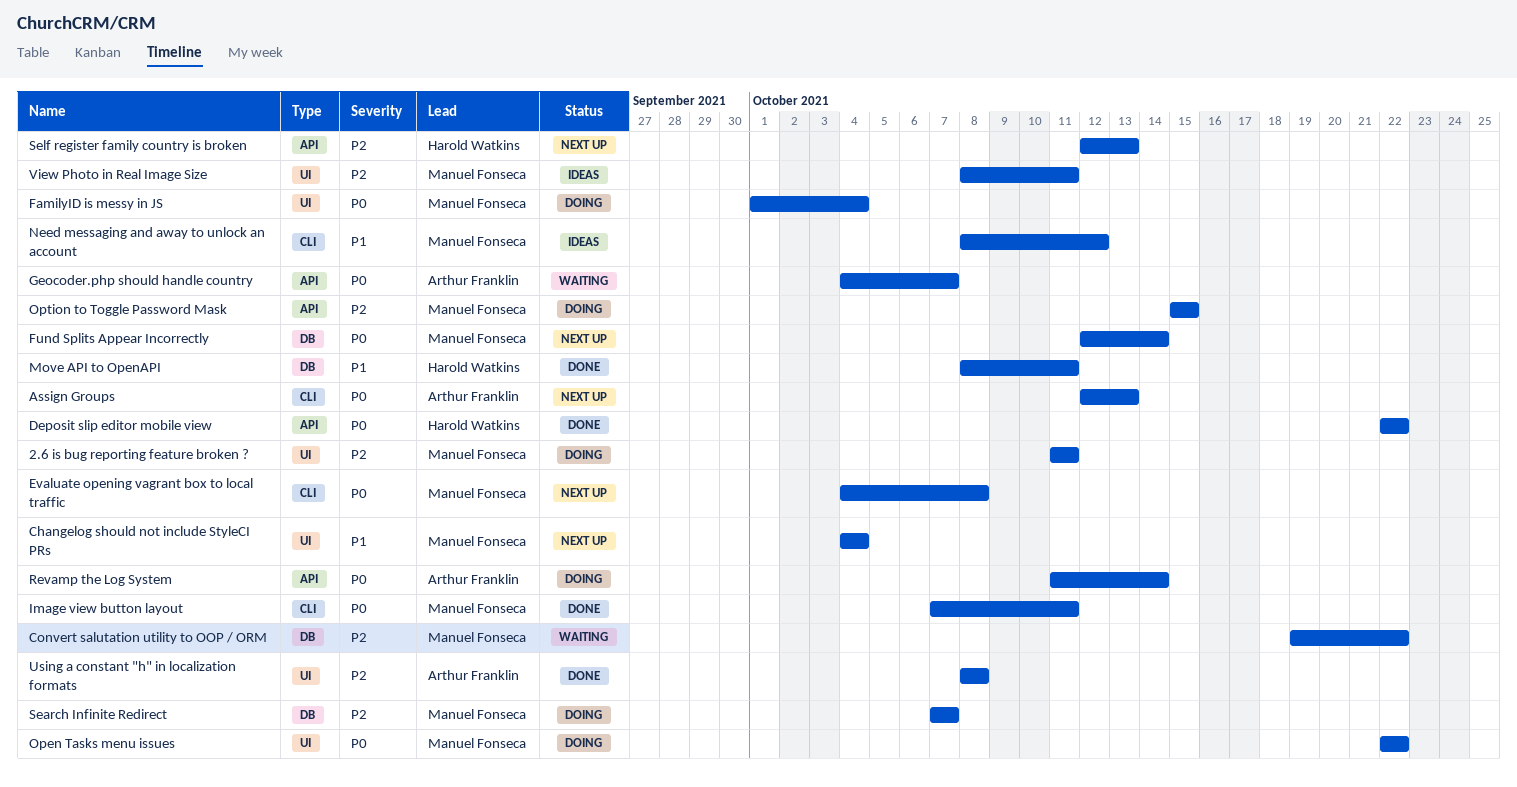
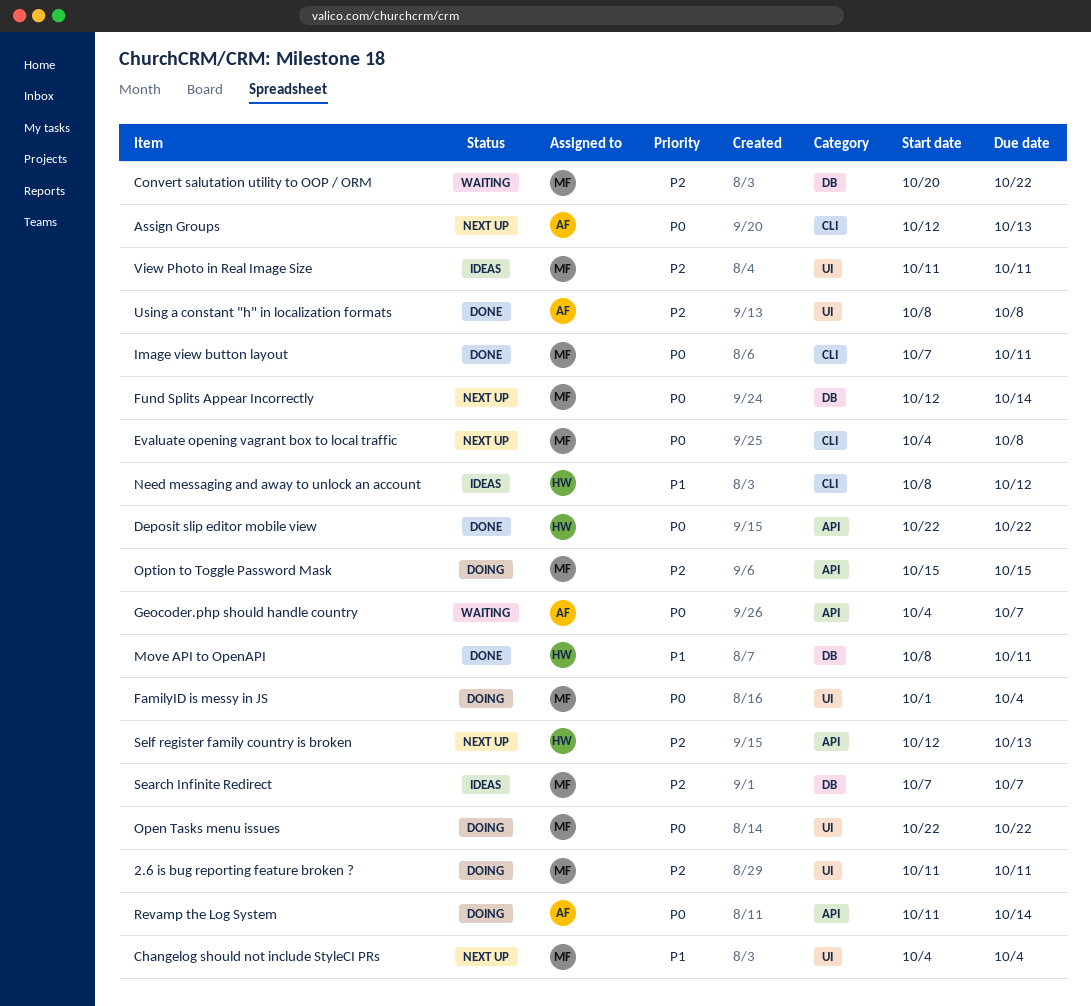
Convert salutation utility to OOP / ORM, start: Oct 19 -> Oct 20
Need messaging and away to unlock an account, owner: Manuel Fonseca -> Harold Watkins
Search Infinite Redirect, status: Doing -> Ideas
View Photo in Real Image Size, start: Oct 8 -> Oct 11

